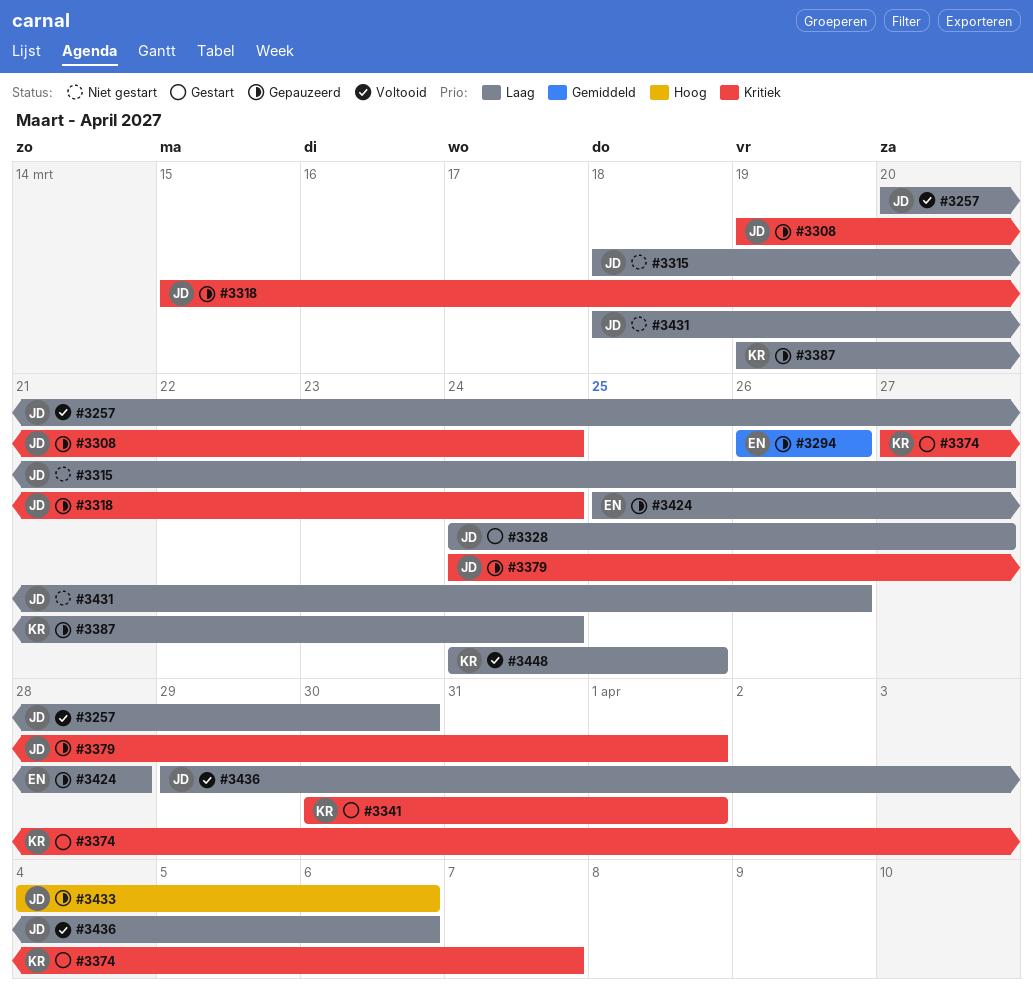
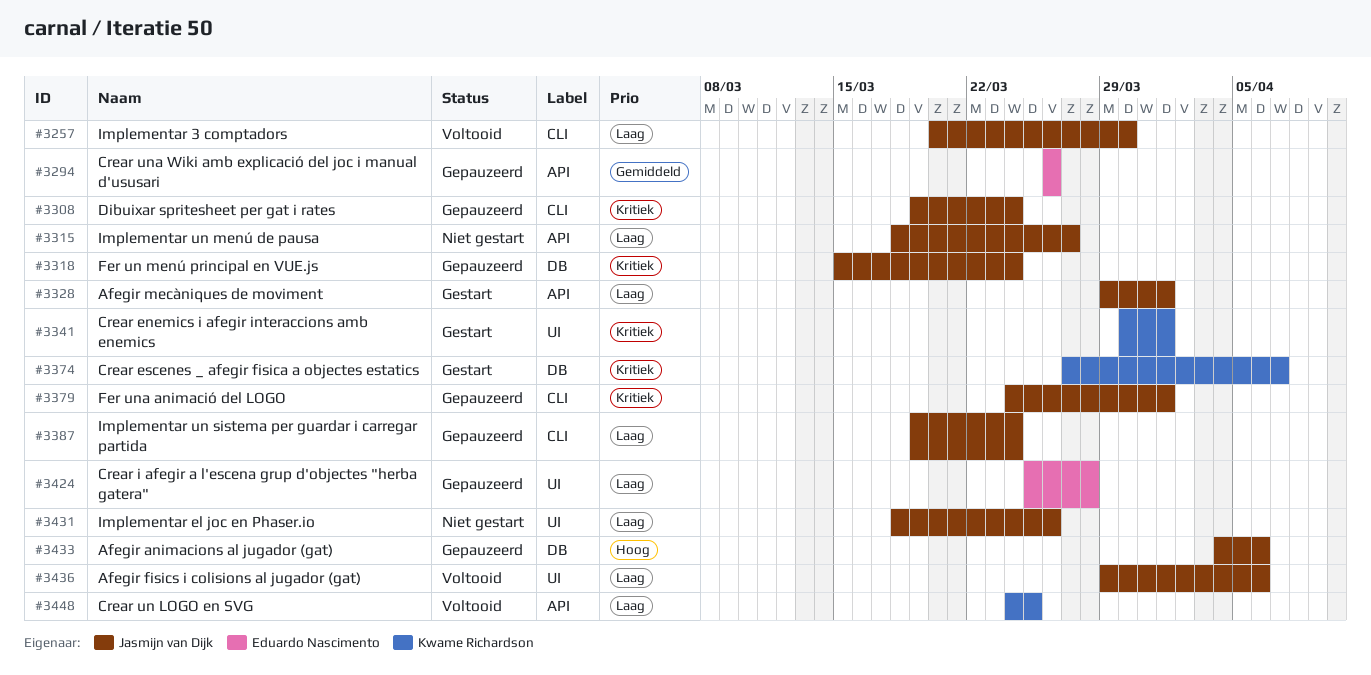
#3328, start: Mar 24 -> Mar 29
#3328, due: Mar 27 -> Apr 1
#3387, owner: Kwame Richardson -> Jasmijn van Dijk

